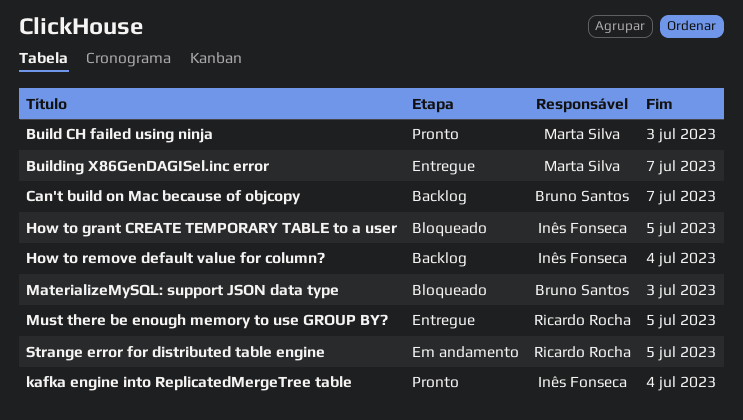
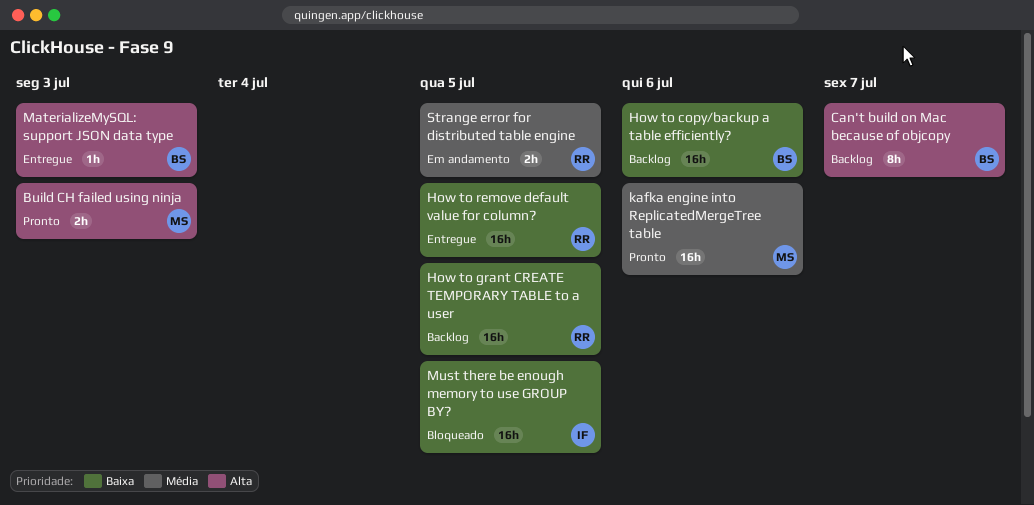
Building X86GenDAGISel.inc error: present -> none
How to copy/backup a table efficiently?: none -> present
How to grant CREATE TEMPORARY TABLE to a user, status: Bloqueado -> Backlog
How to grant CREATE TEMPORARY TABLE to a user, owner: Inês Fonseca -> Ricardo Rocha
How to remove default value for column?, status: Backlog -> Entregue
How to remove default value for column?, owner: Inês Fonseca -> Ricardo Rocha
How to remove default value for column?, due: Jul 4 -> Jul 5
kafka engine into ReplicatedMergeTree table, owner: Inês Fonseca -> Marta Silva
kafka engine into ReplicatedMergeTree table, due: Jul 4 -> Jul 6
MaterializeMySQL: support JSON data type, status: Bloqueado -> Entregue
Must there be enough memory to use GROUP BY?, status: Entregue -> Bloqueado
Must there be enough memory to use GROUP BY?, owner: Ricardo Rocha -> Inês Fonseca

